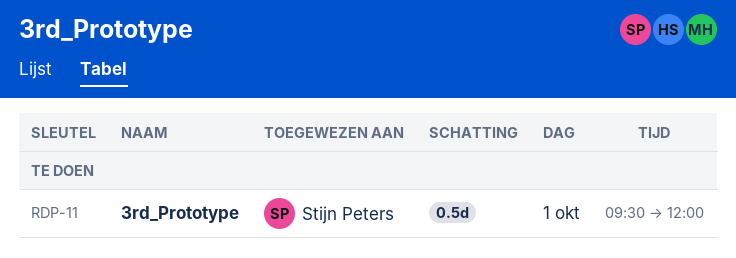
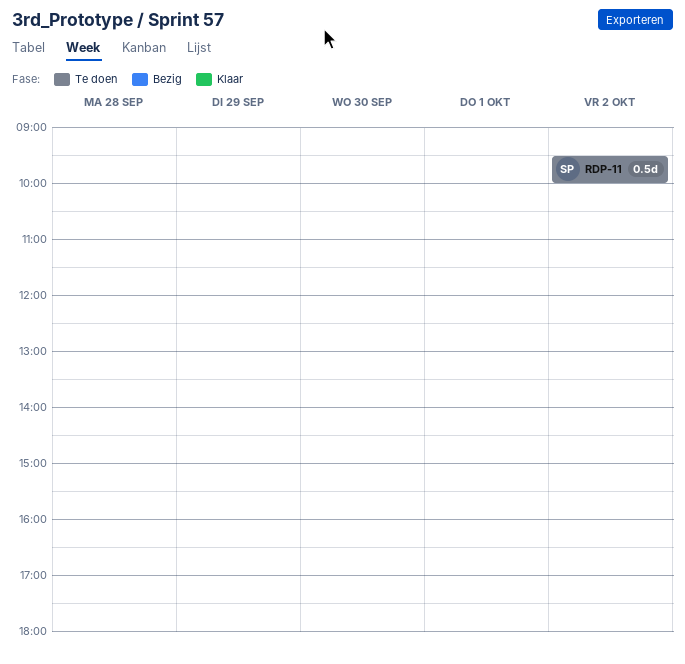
RDP-11, day: Oct 1 -> Oct 2
RDP-11, ends: 12:00 -> 10:00

